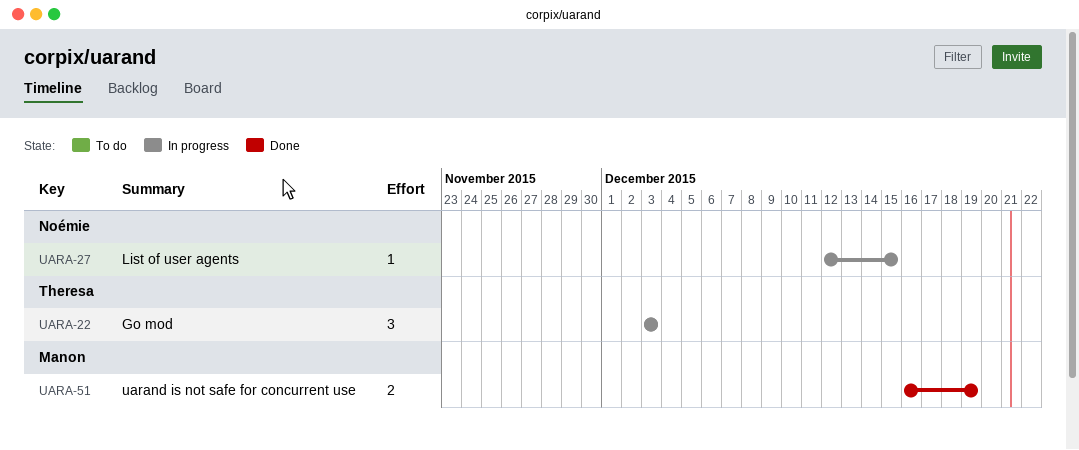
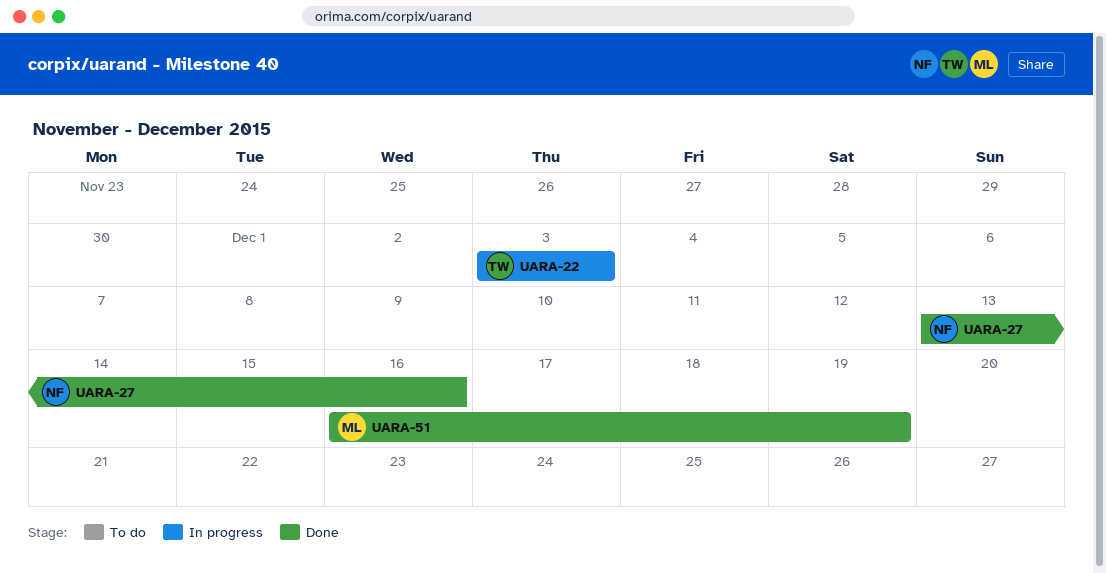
UARA-27, status: In progress -> Done
UARA-27, start: Dec 12 -> Dec 13
UARA-27, due: Dec 15 -> Dec 16

